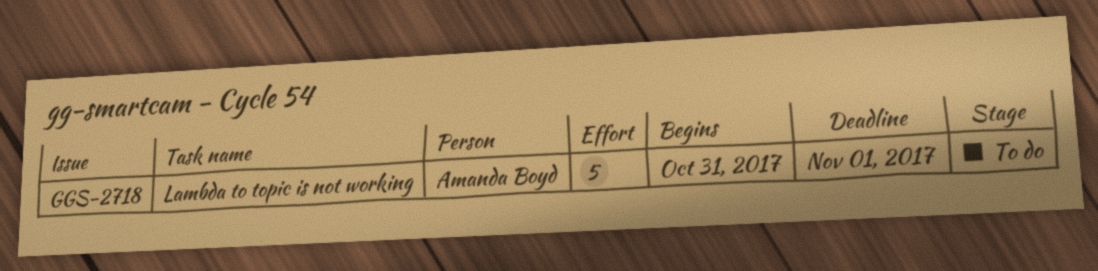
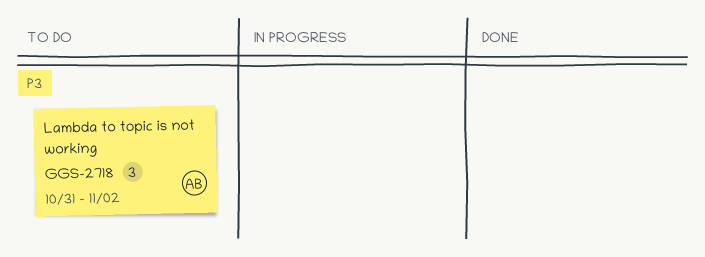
GGS-2718, estimate: 5 -> 3
GGS-2718, due: Nov 1 -> Nov 2

